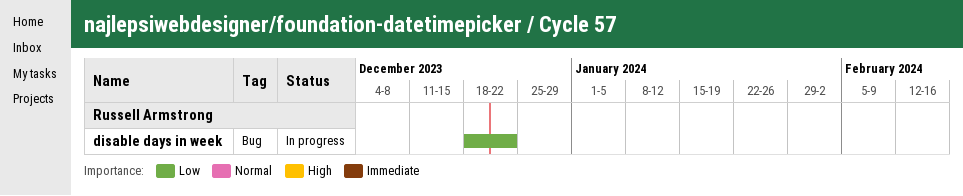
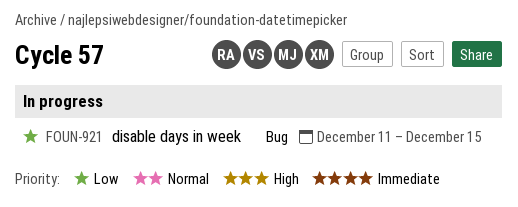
disable days in week, start: Dec 18 -> Dec 11
disable days in week, due: Dec 22 -> Dec 15

